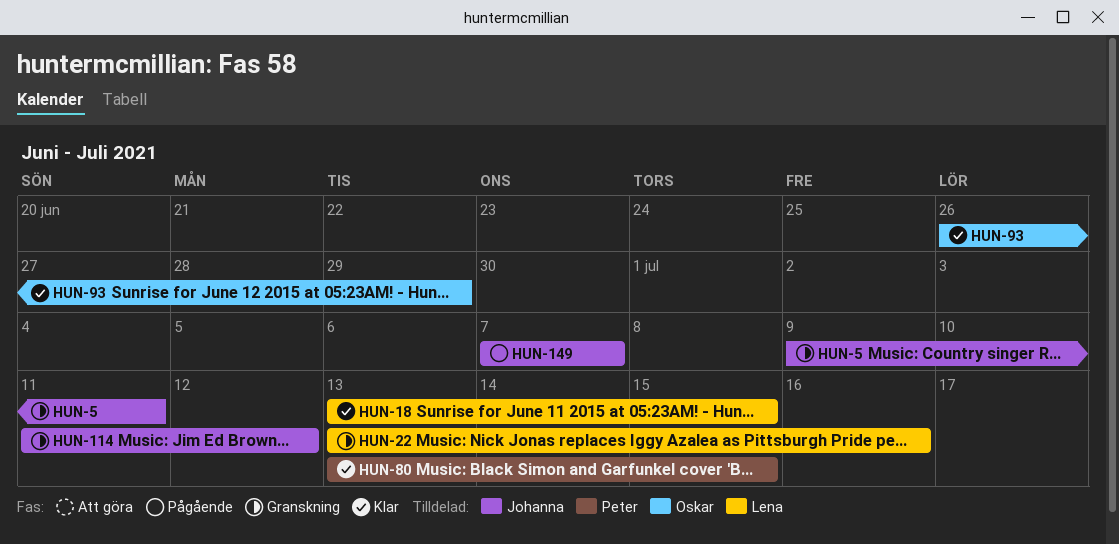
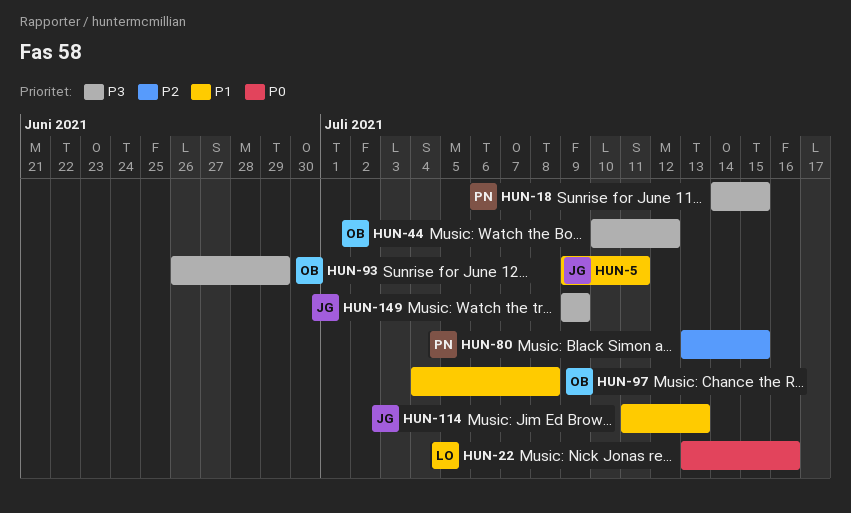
HUN-18, owner: Lena -> Peter
HUN-18, start: Jul 13 -> Jul 14
HUN-44: none -> present
HUN-97: none -> present
HUN-114, due: Jul 12 -> Jul 13
HUN-149, start: Jul 7 -> Jul 9
HUN-149, due: Jul 7 -> Jul 9

